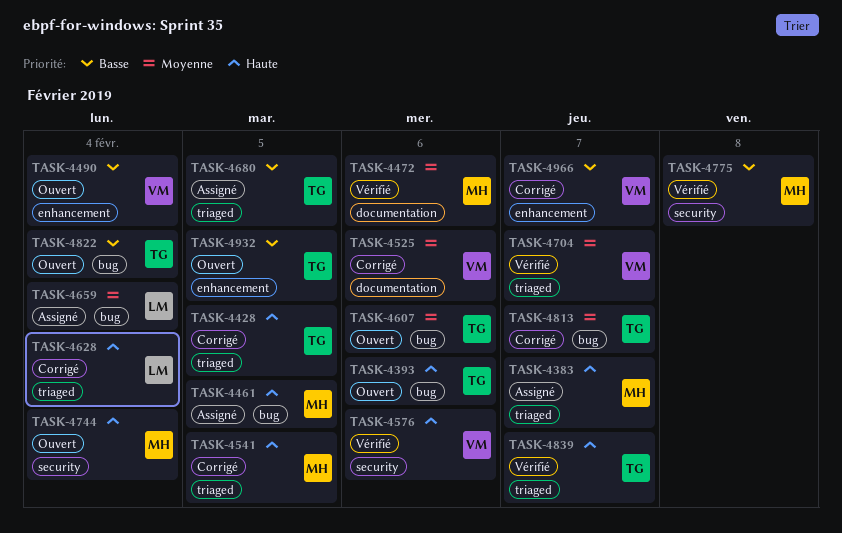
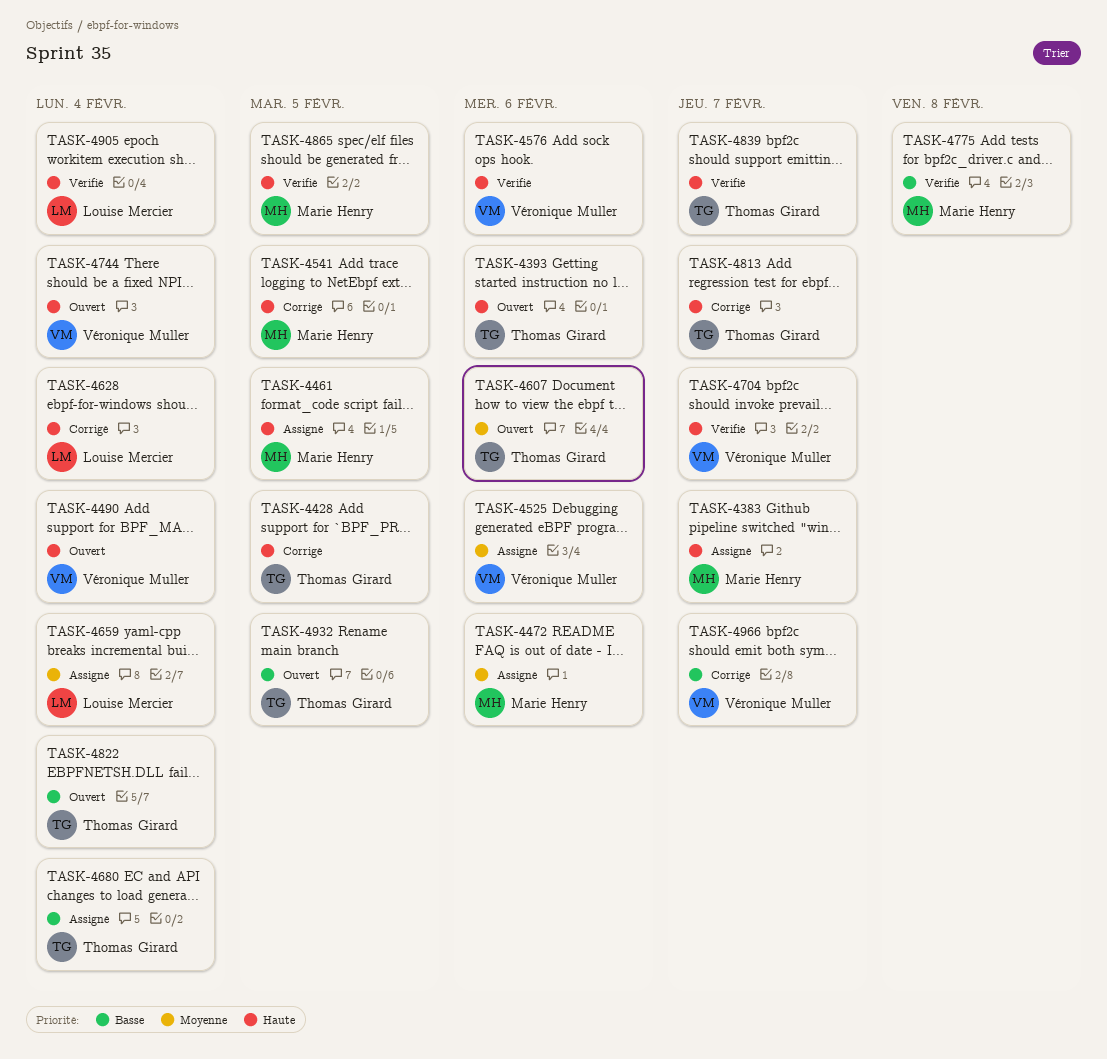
TASK-4472, status: Vérifié -> Assigné
TASK-4490, priority: Basse -> Haute
TASK-4525, status: Corrigé -> Assigné
TASK-4680, due: Feb 5 -> Feb 4
TASK-4704, priority: Moyenne -> Haute
TASK-4744, owner: Marie Henry -> Véronique Muller
TASK-4813, priority: Moyenne -> Haute
TASK-4865: none -> present
TASK-4905: none -> present

